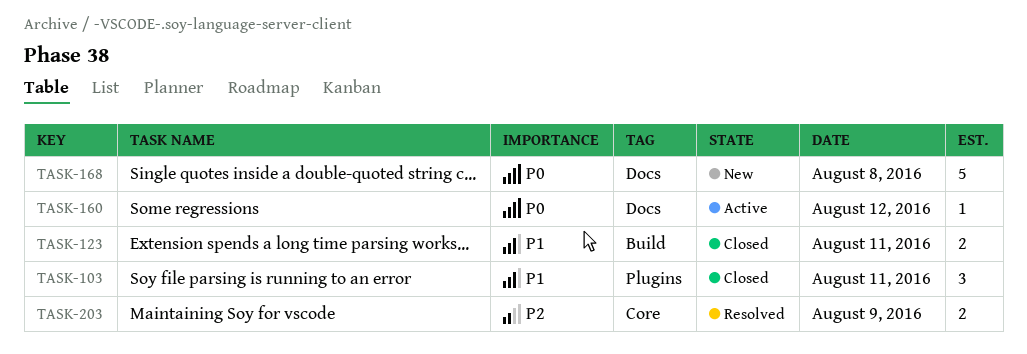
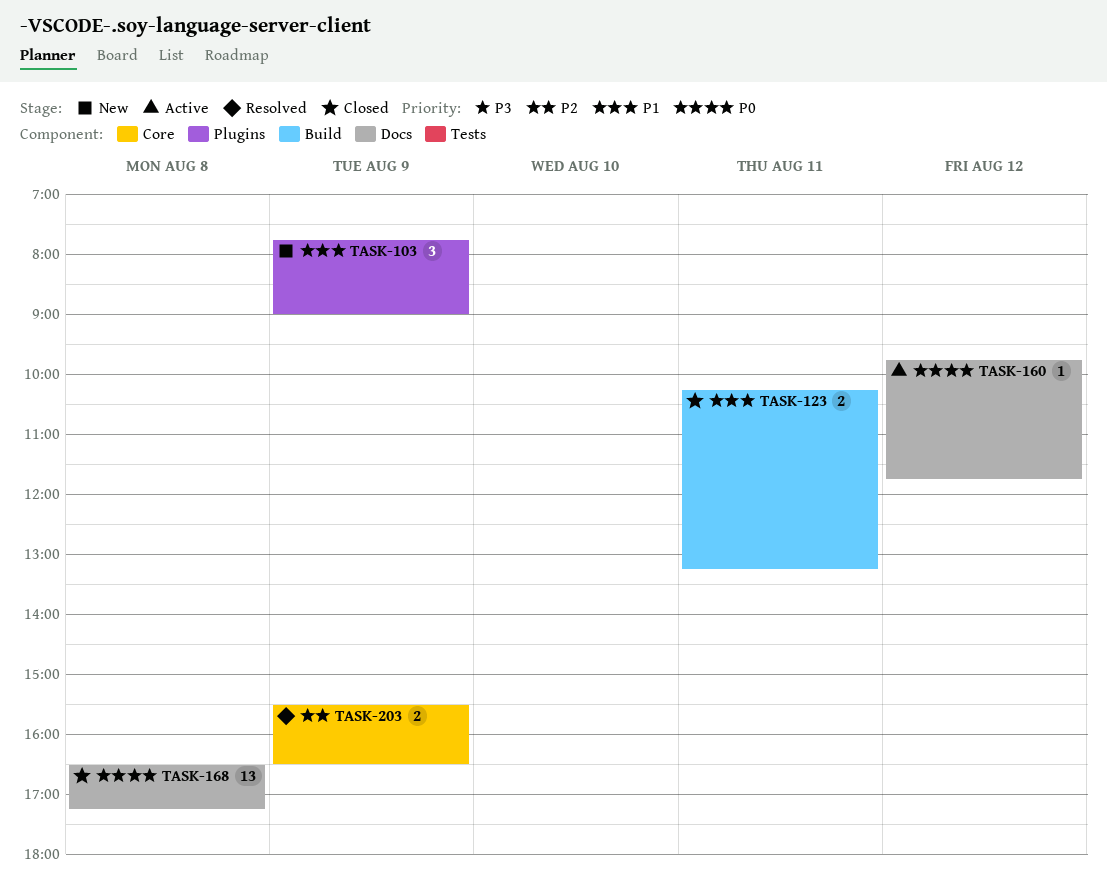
TASK-103, status: Closed -> New
TASK-103, day: Aug 11 -> Aug 9
TASK-168, status: New -> Closed
TASK-168, estimate: 5 -> 13

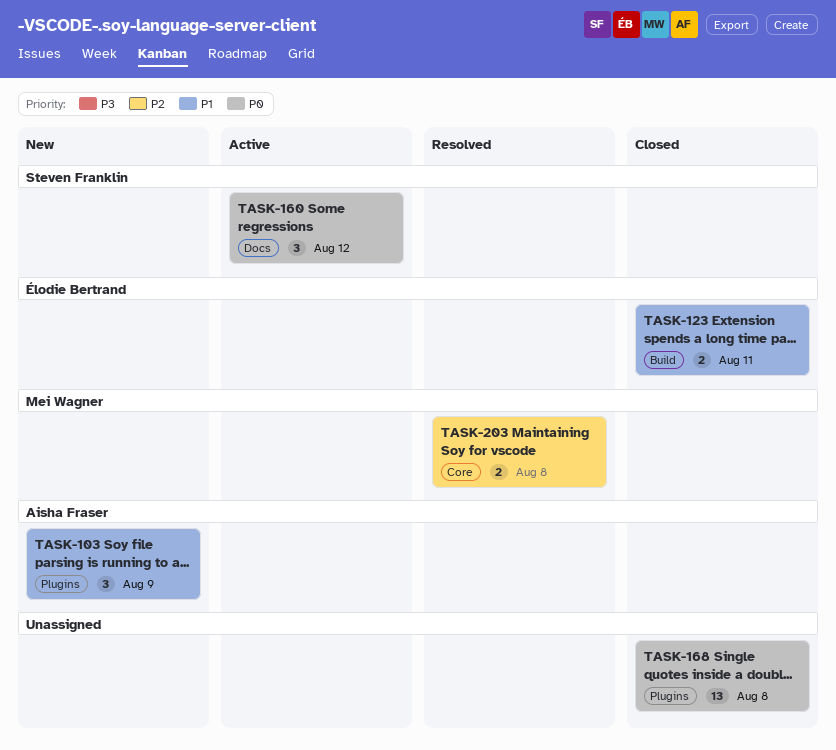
TASK-160, estimate: 1 -> 3
TASK-168, label: Docs -> Plugins
TASK-203, day: Aug 9 -> Aug 8

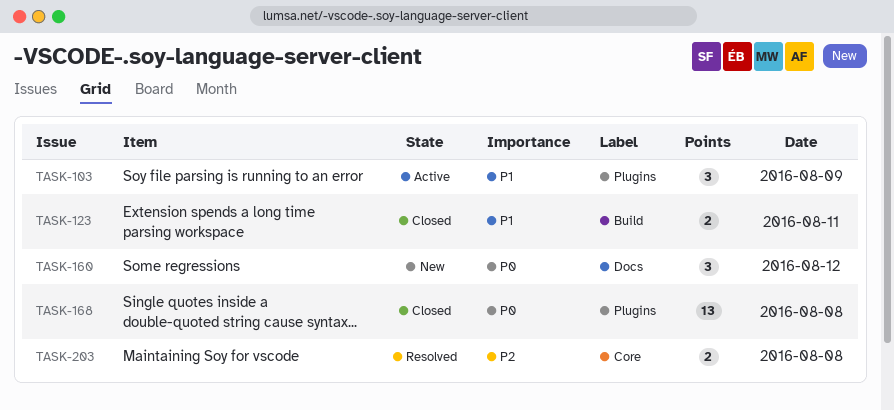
TASK-103, status: New -> Active
TASK-160, status: Active -> New

